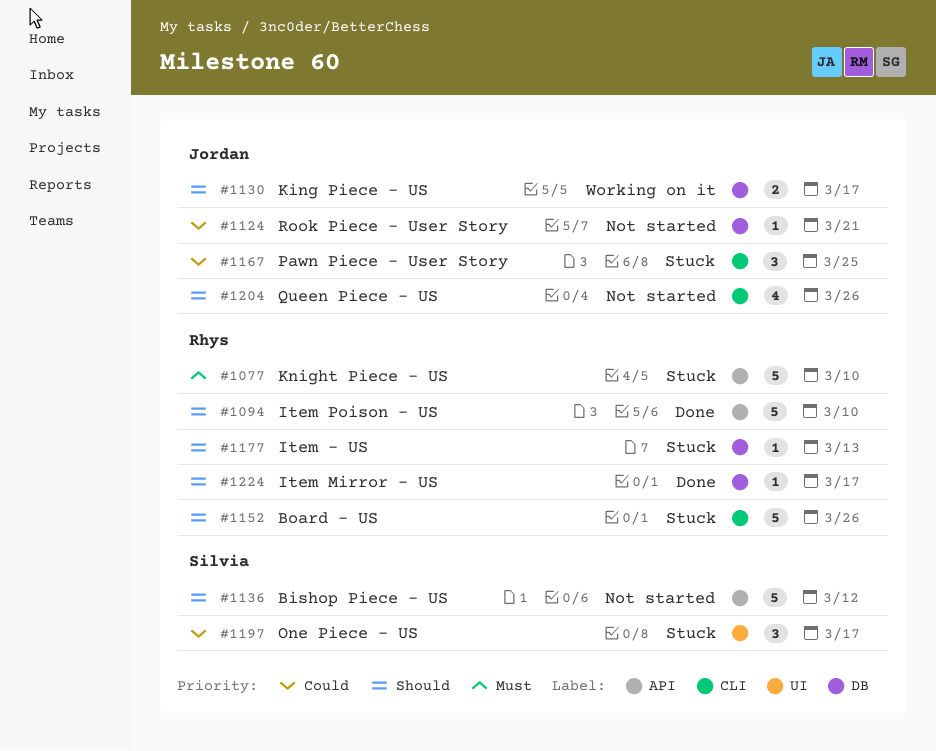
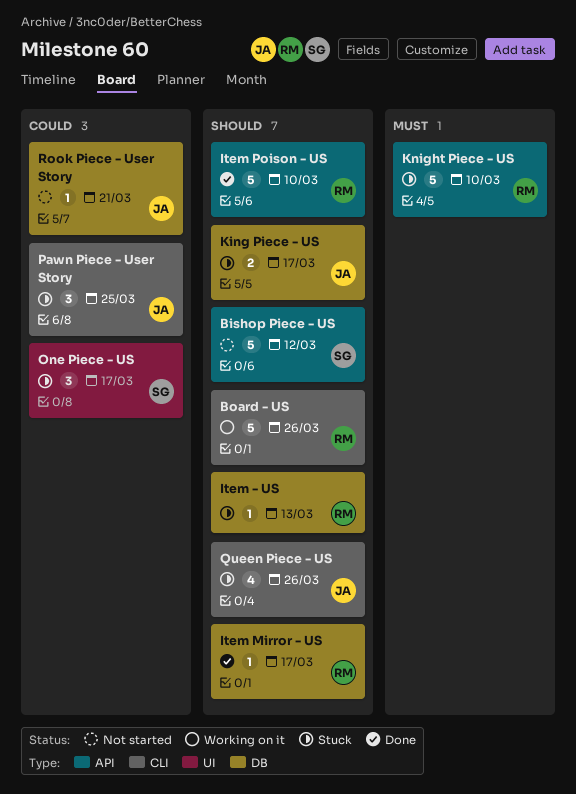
Board - US, status: Stuck -> Working on it
King Piece - US, status: Working on it -> Stuck
Queen Piece - US, status: Not started -> Stuck

